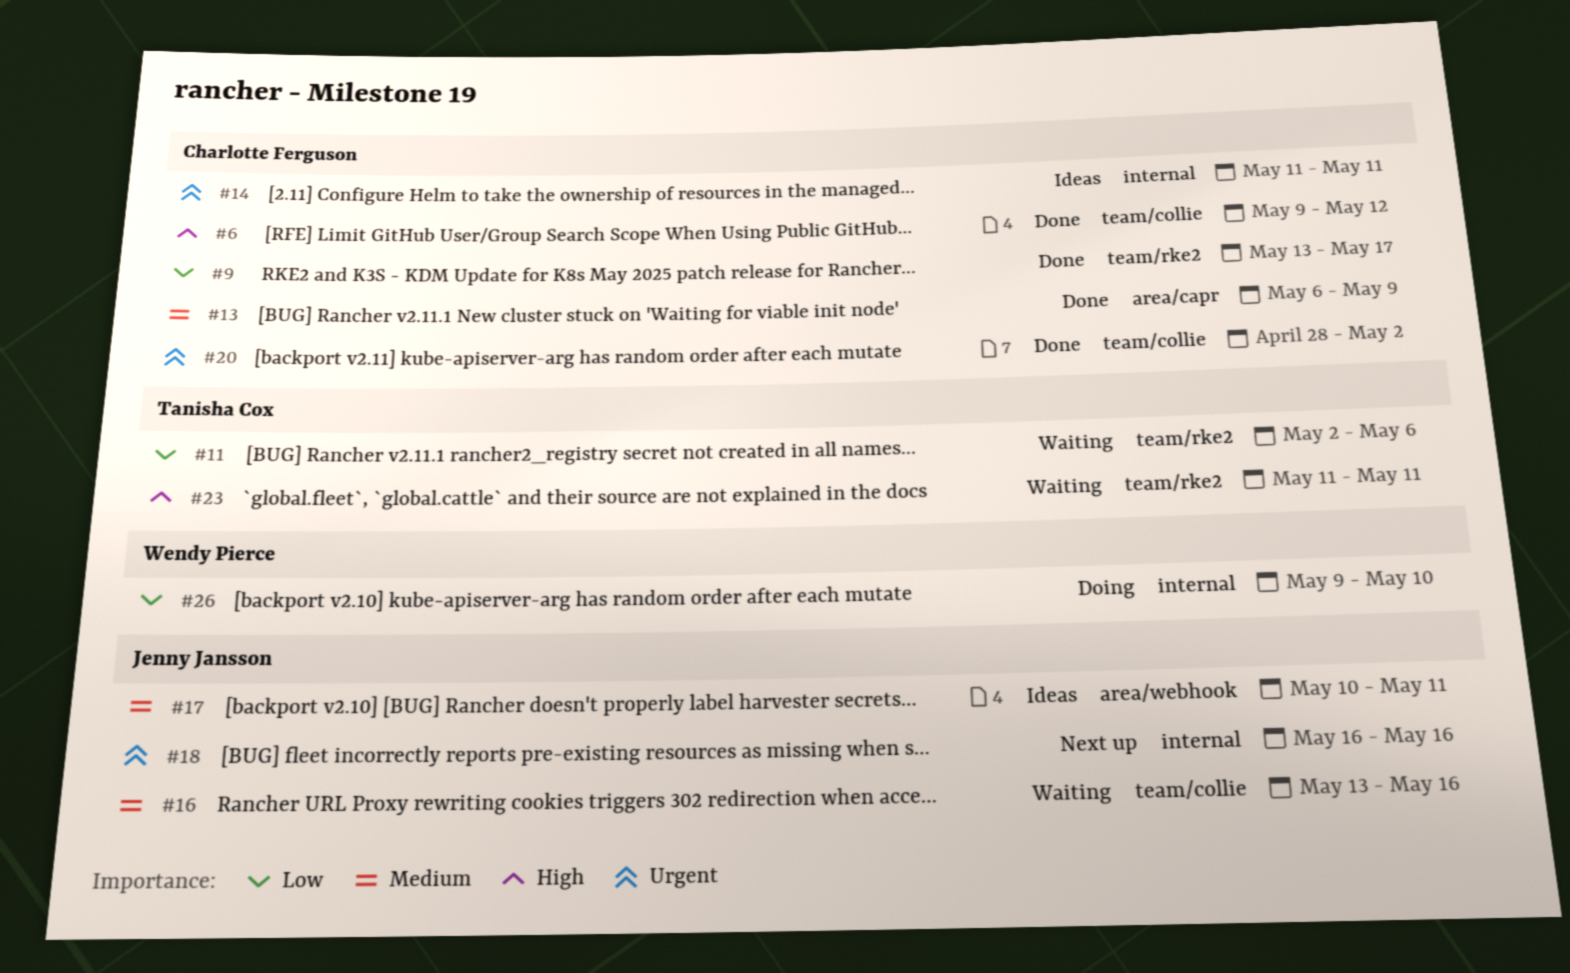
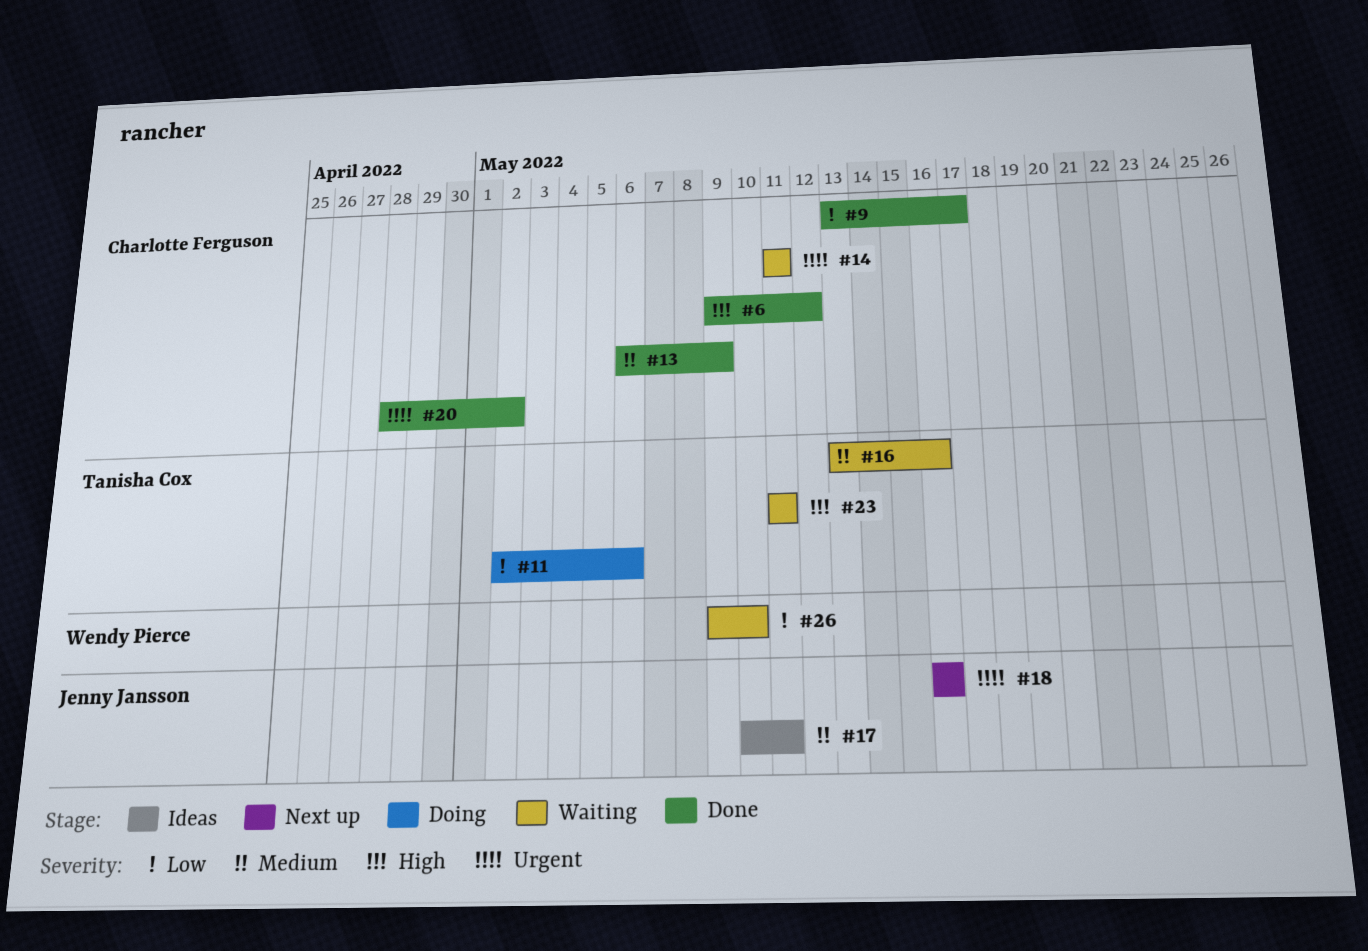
#11, status: Waiting -> Doing
#14, status: Ideas -> Waiting
#16, owner: Jenny Jansson -> Tanisha Cox
#26, status: Doing -> Waiting

